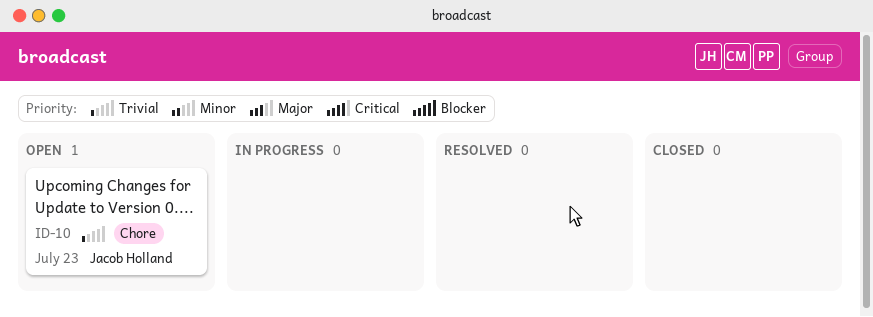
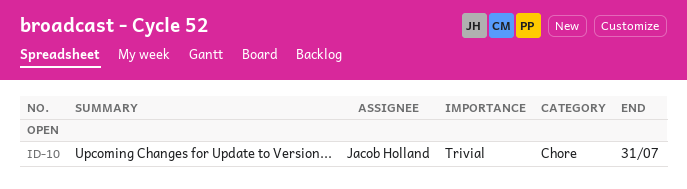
ID-10, due: Jul 23 -> Jul 31

